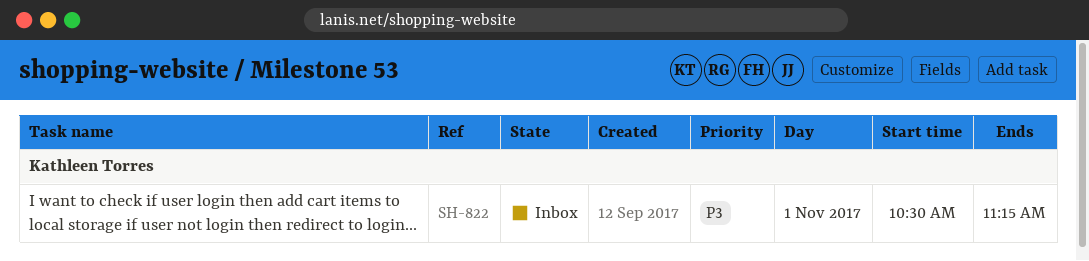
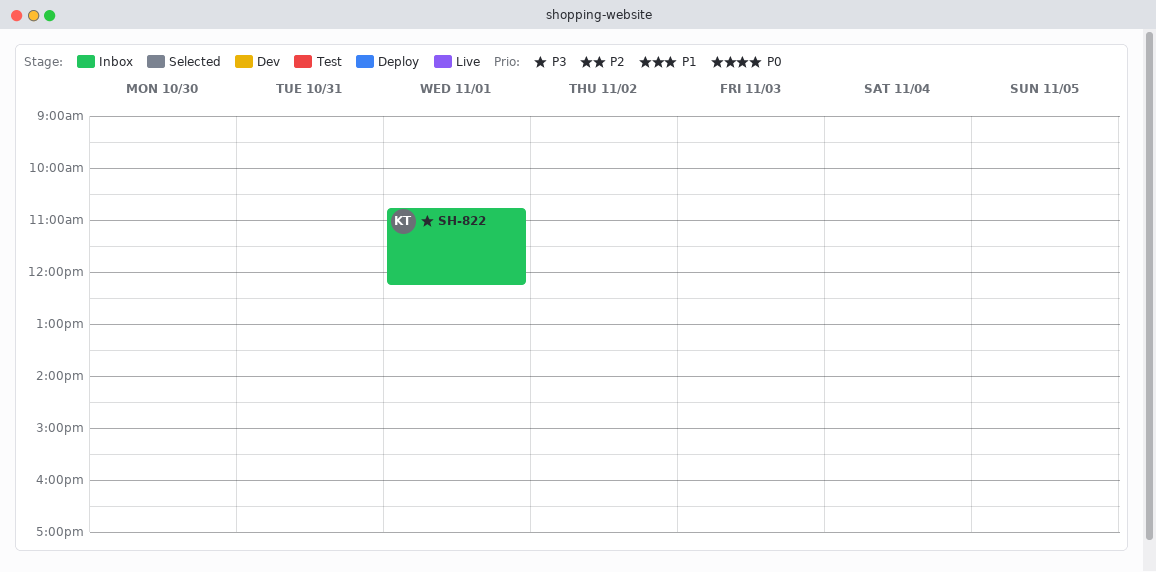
SH-822, begins: 10:30 -> 10:45
SH-822, ends: 11:15 -> 12:15

